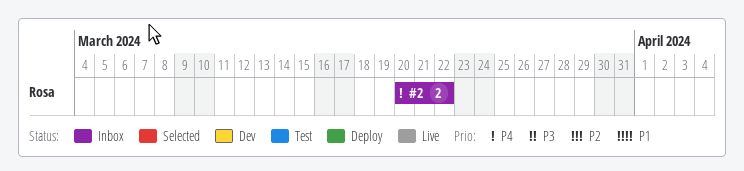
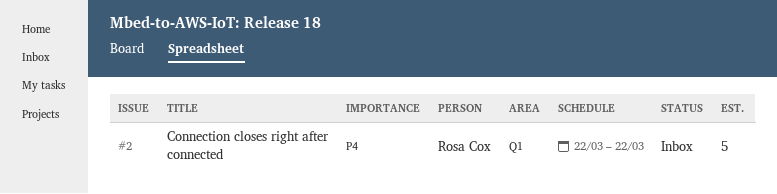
#2, estimate: 2 -> 5
#2, start: Mar 20 -> Mar 22

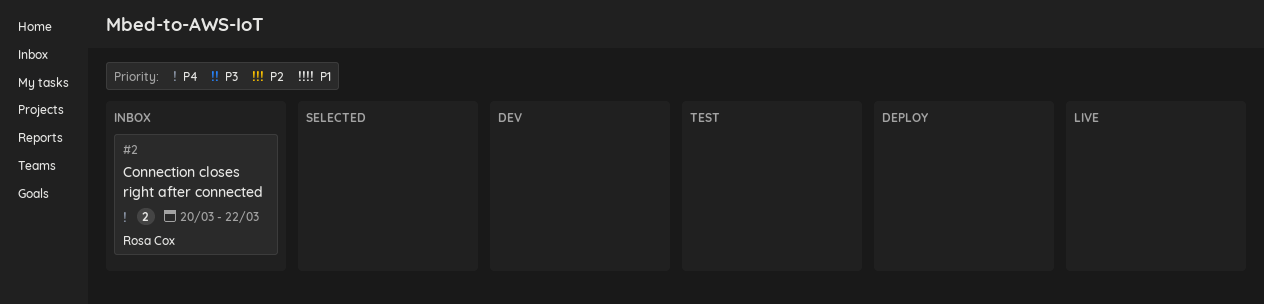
#2, estimate: 5 -> 2
#2, start: Mar 22 -> Mar 20

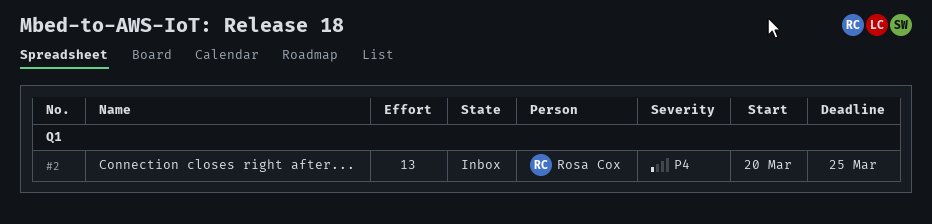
#2, estimate: 2 -> 13
#2, due: Mar 22 -> Mar 25

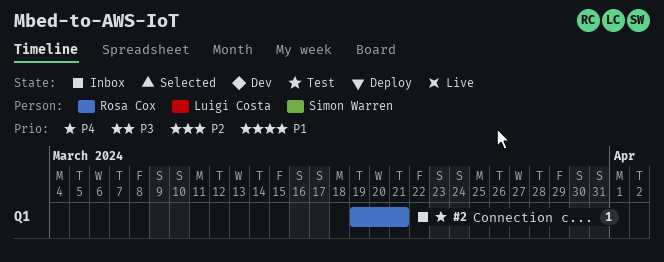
#2, estimate: 13 -> 1
#2, start: Mar 20 -> Mar 19
#2, due: Mar 25 -> Mar 21

